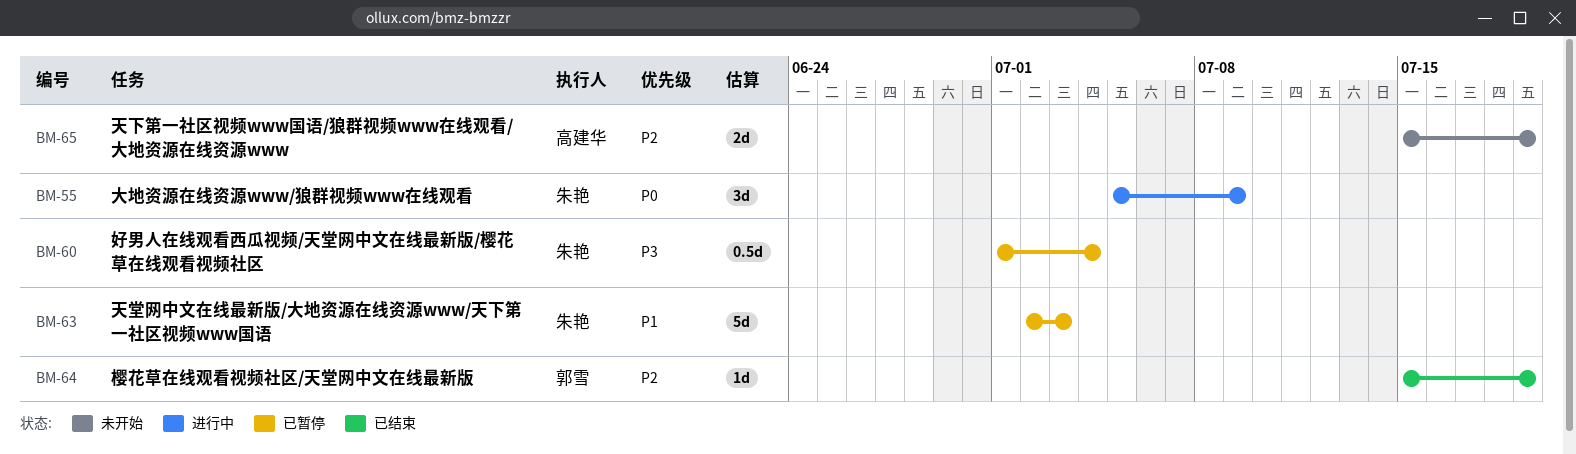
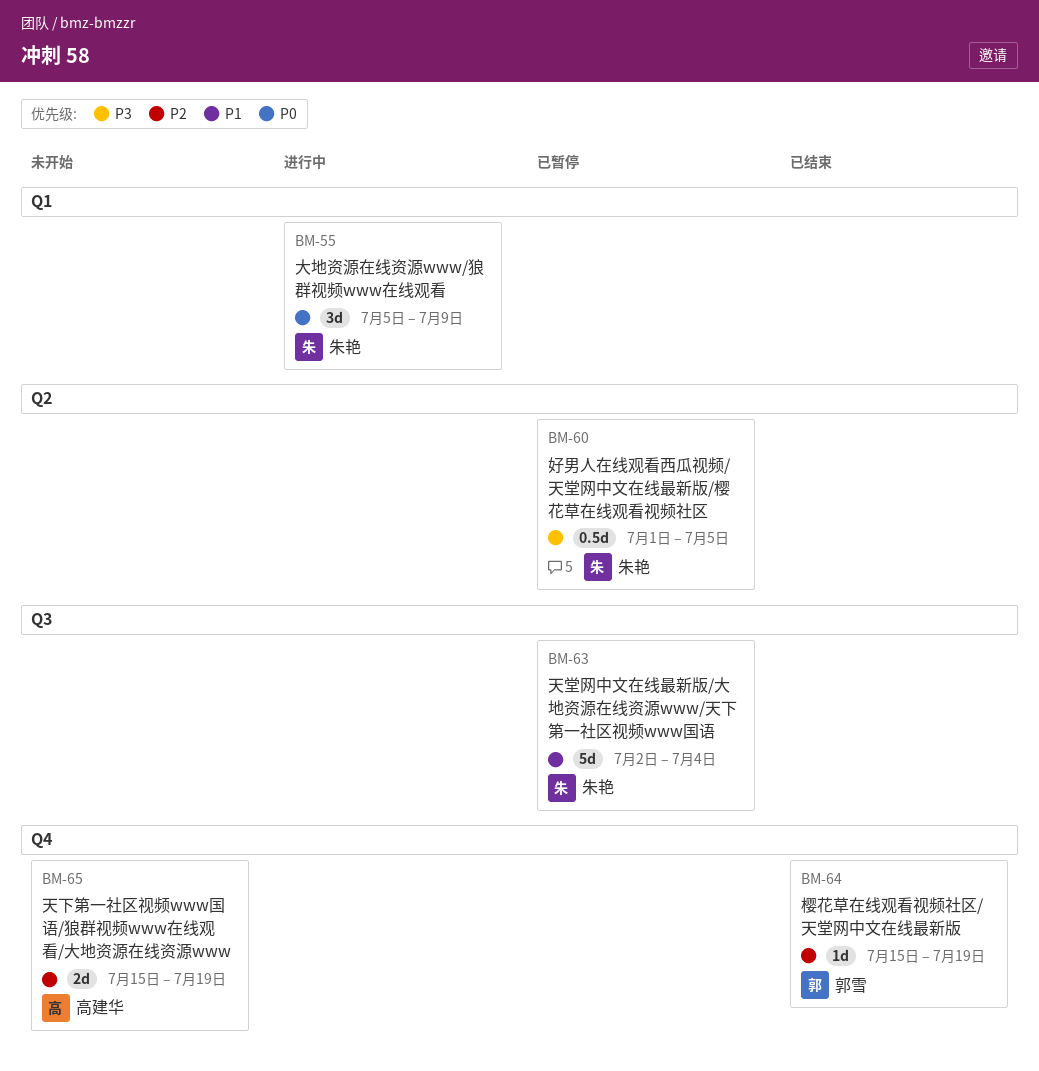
BM-60, due: Jul 4 -> Jul 5
BM-63, due: Jul 3 -> Jul 4

